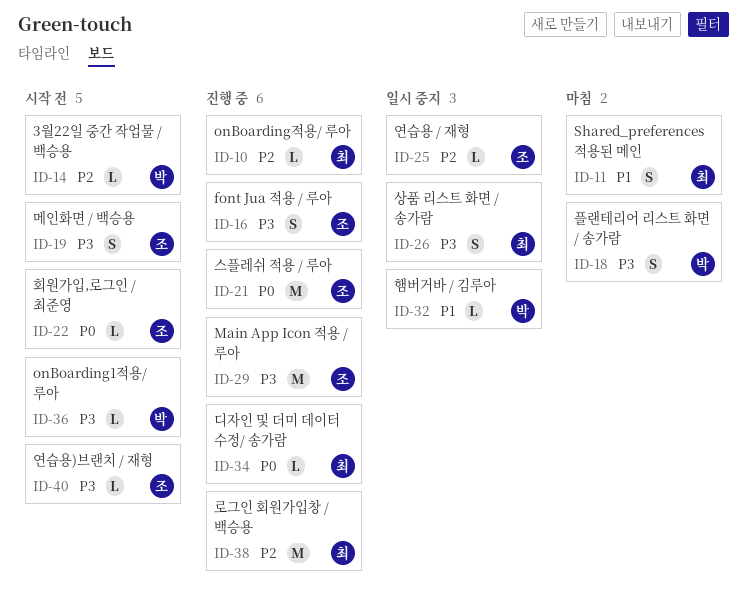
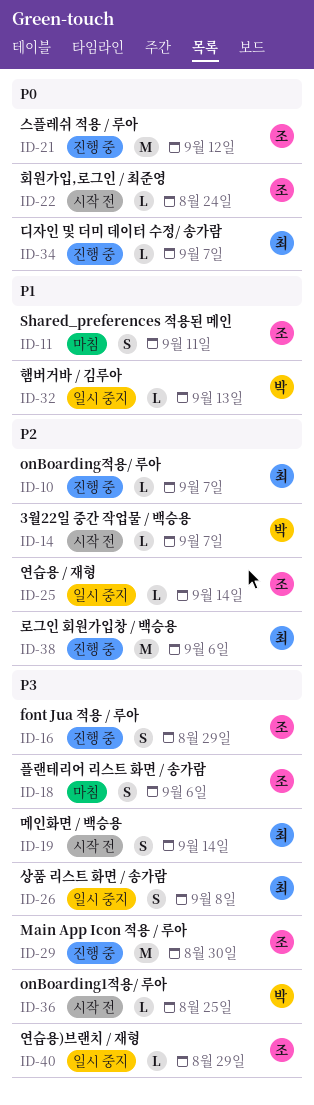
ID-11, owner: 최 -> 조
ID-18, owner: 박 -> 조
ID-19, owner: 조 -> 최
ID-40, status: 시작 전 -> 일시 중지

